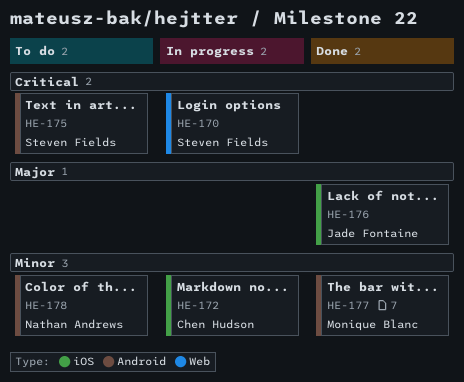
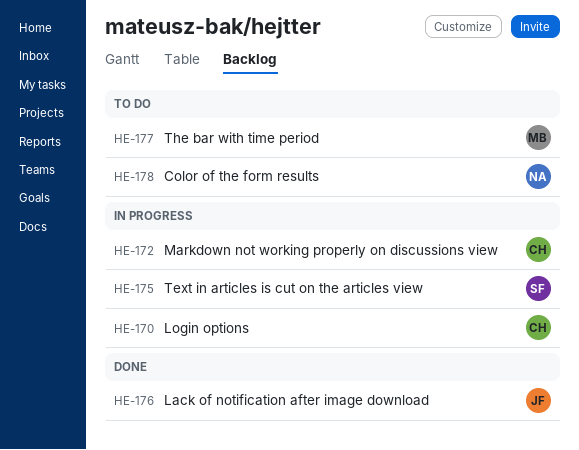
HE-170, owner: Steven Fields -> Chen Hudson
HE-175, status: To do -> In progress
HE-177, status: Done -> To do

